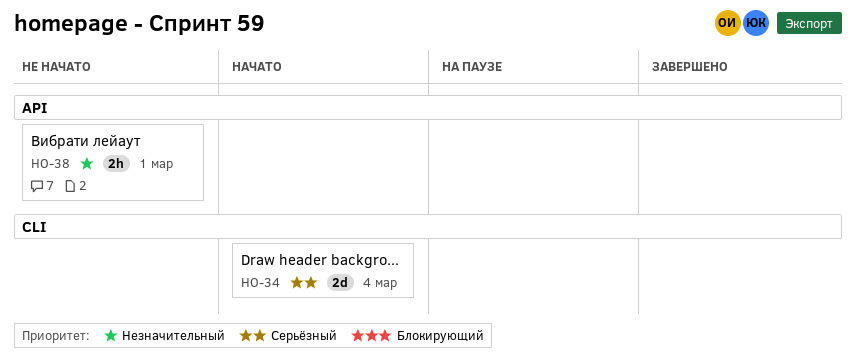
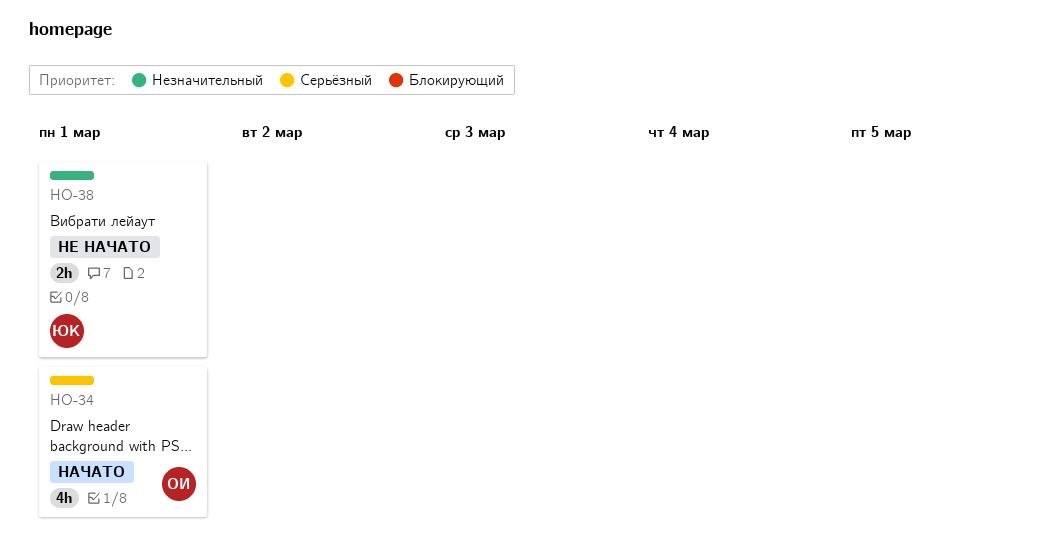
HO-34, estimate: 2d -> 4h
HO-34, due: Mar 4 -> Mar 1

